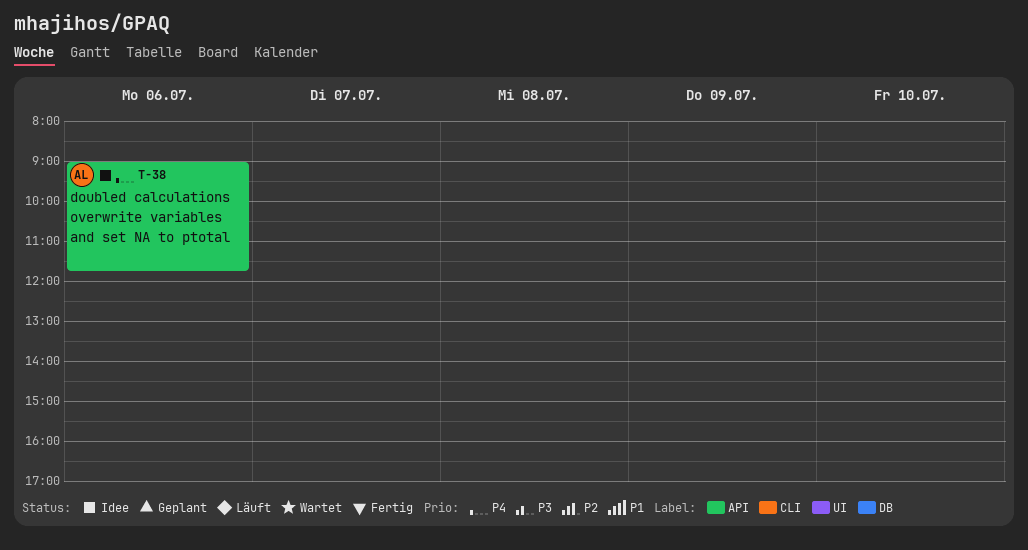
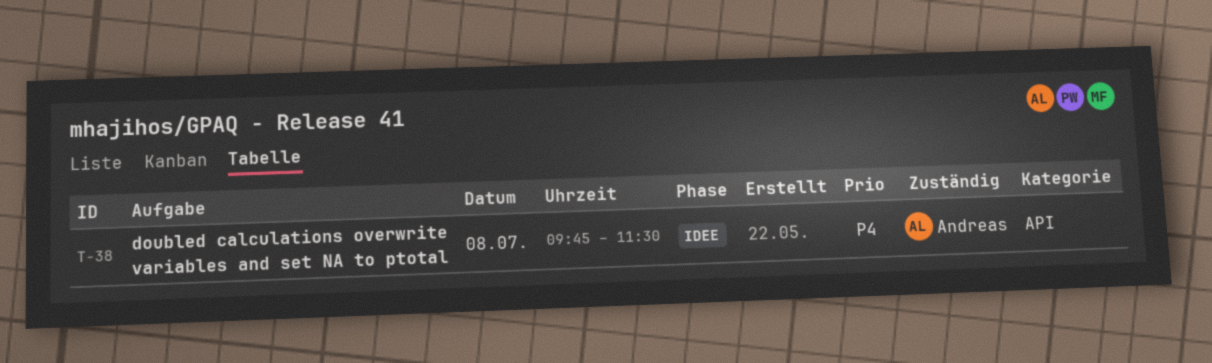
T-38, day: Jul 6 -> Jul 8
T-38, begins: 09:00 -> 09:45
T-38, ends: 11:45 -> 11:30

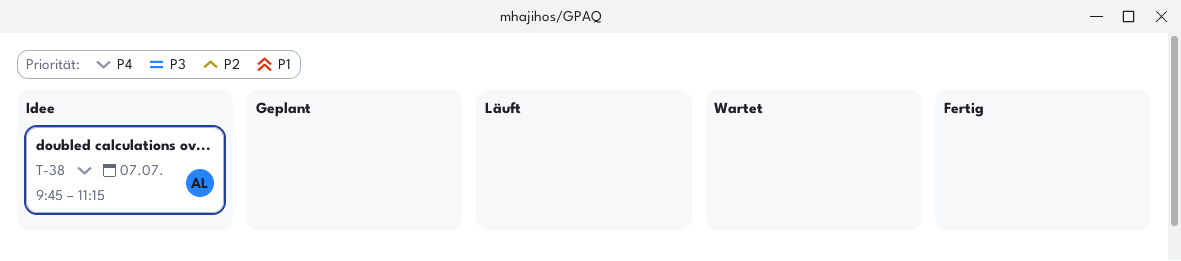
T-38, day: Jul 8 -> Jul 7
T-38, ends: 11:30 -> 11:15

